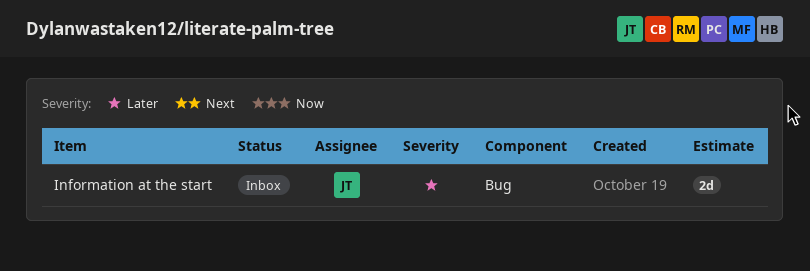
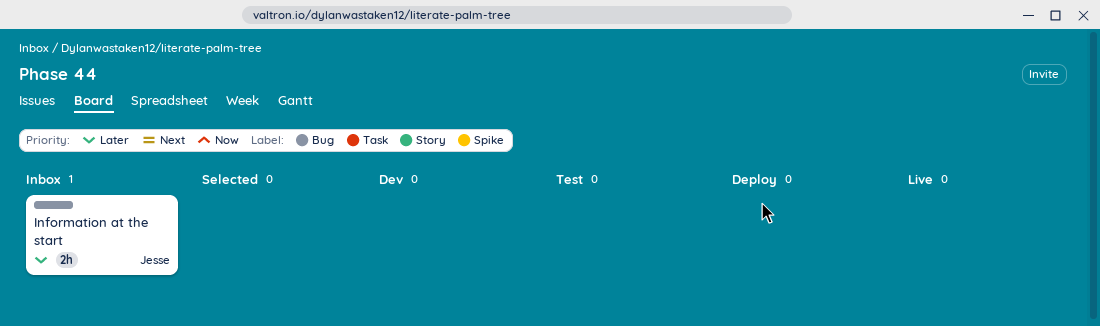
Information at the start, estimate: 2d -> 2h

